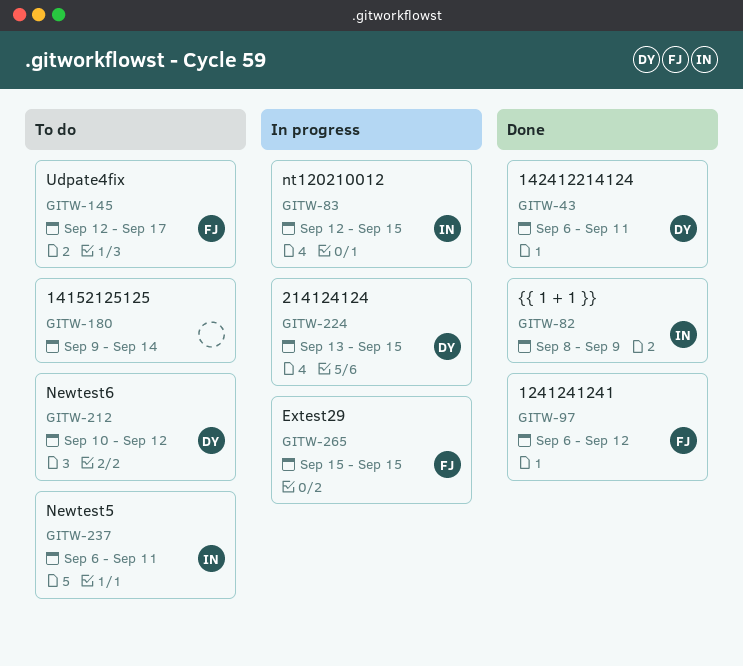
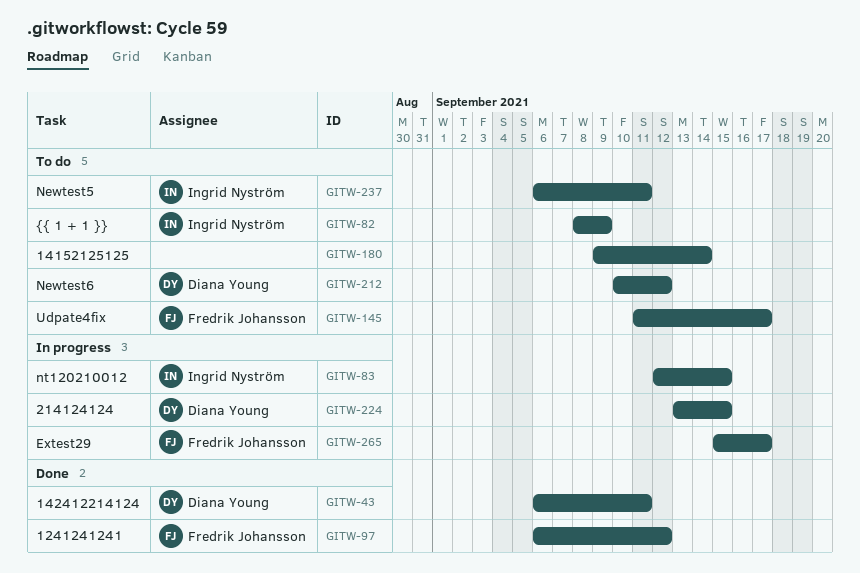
GITW-82, status: Done -> To do
GITW-145, start: Sep 12 -> Sep 11
GITW-265, due: Sep 15 -> Sep 17

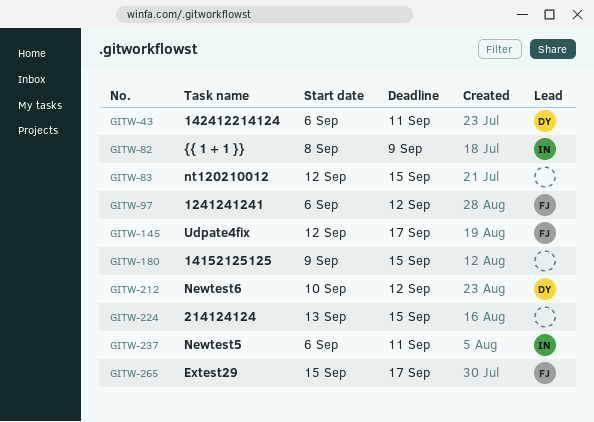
GITW-83, owner: Ingrid Nyström -> none
GITW-145, start: Sep 11 -> Sep 12
GITW-180, due: Sep 14 -> Sep 15
GITW-224, owner: Diana Young -> none

